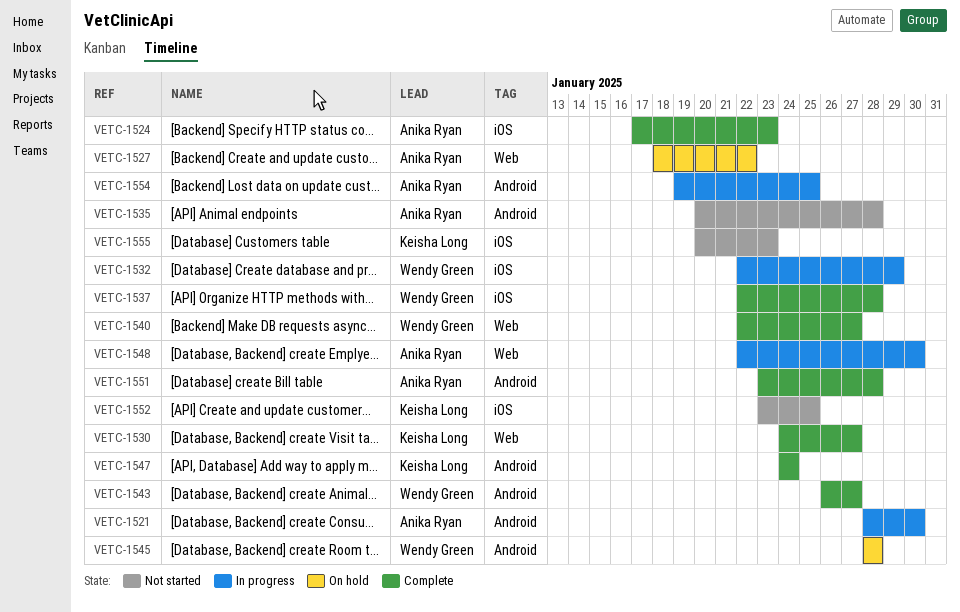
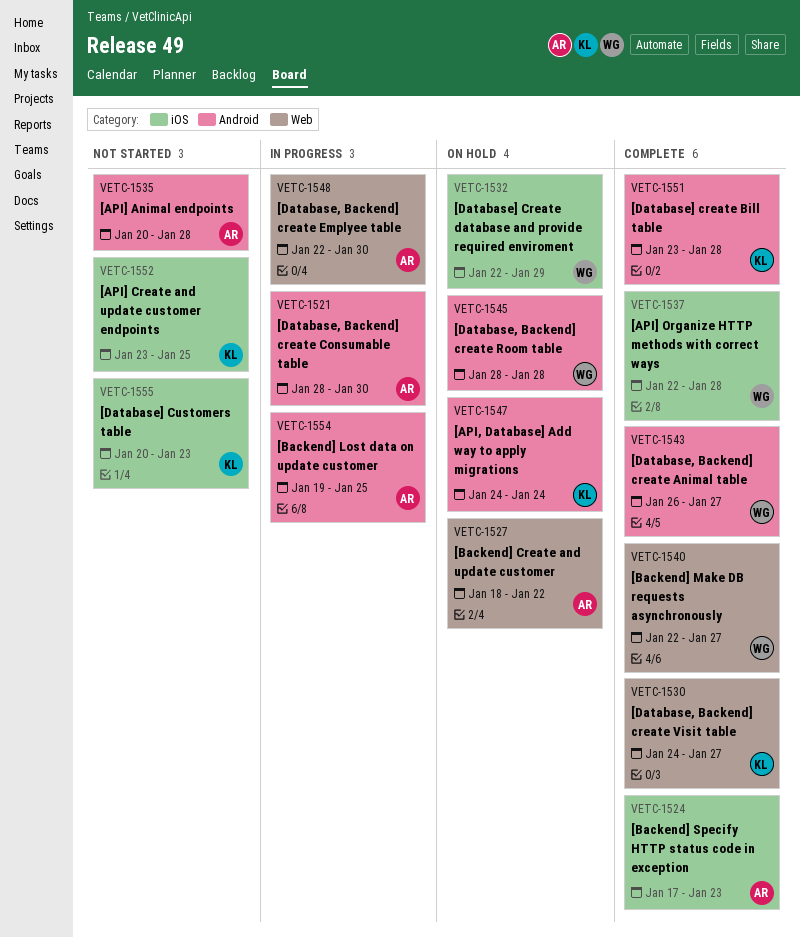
VETC-1532, status: In progress -> On hold
VETC-1547, status: Complete -> On hold
VETC-1551, owner: Anika Ryan -> Keisha Long

